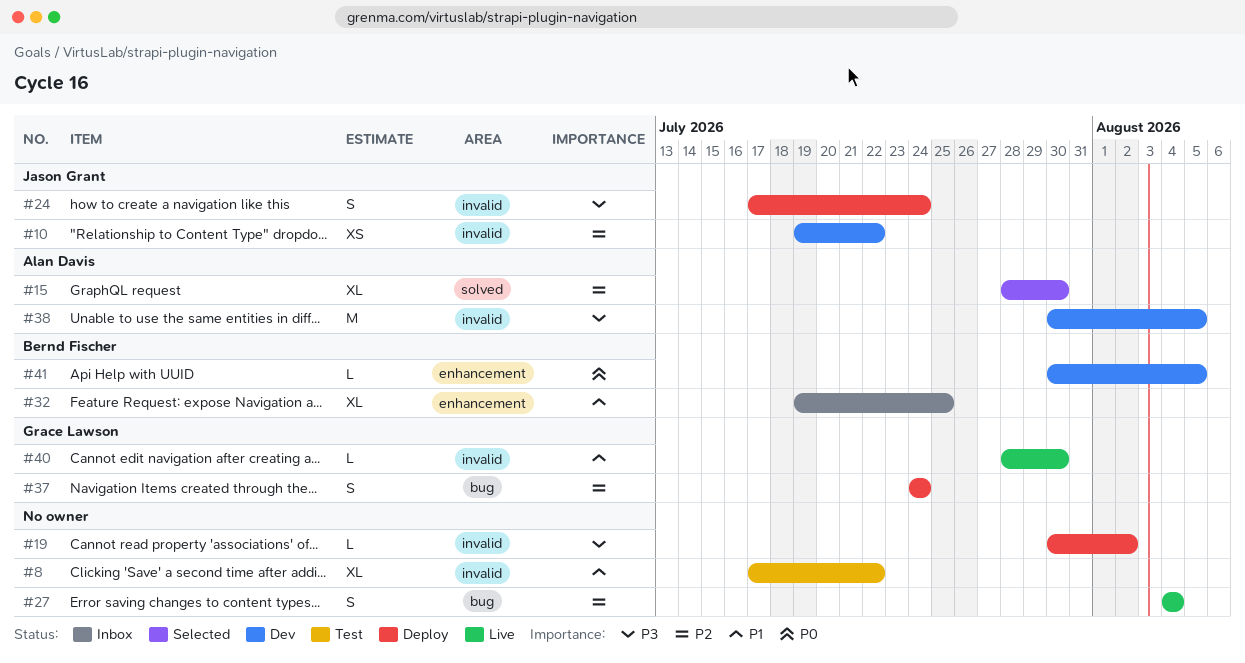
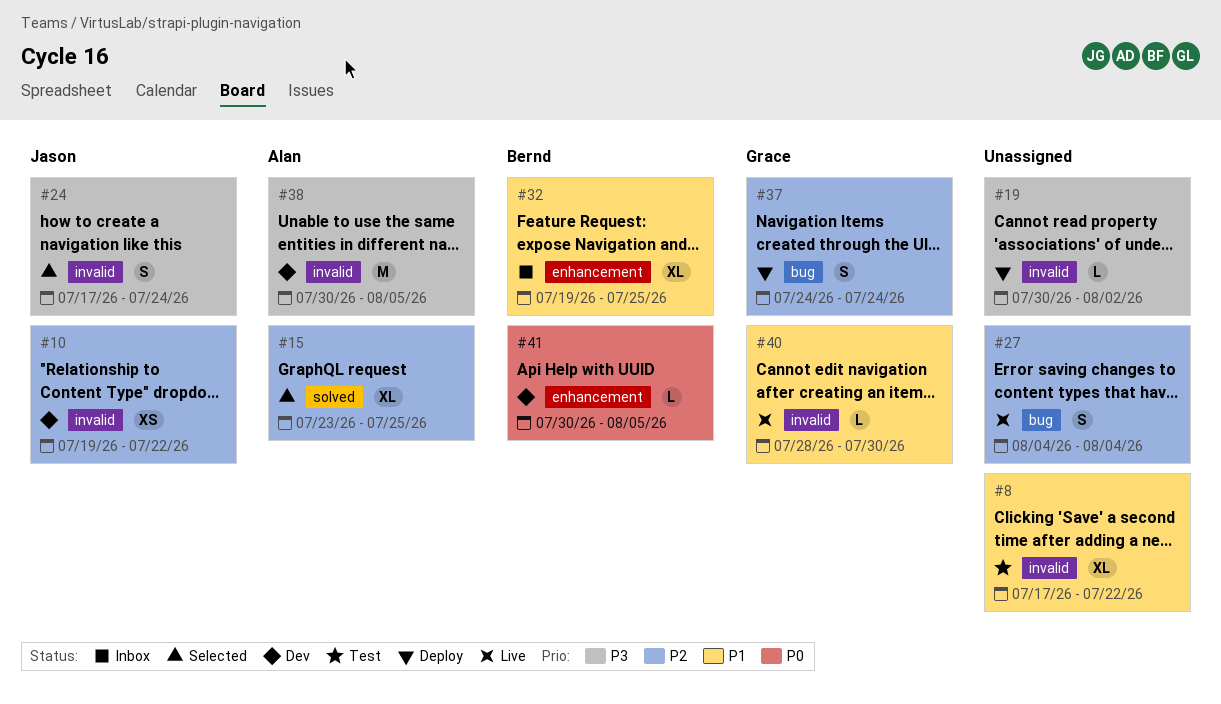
#15, start: Jul 28 -> Jul 23
#15, due: Jul 30 -> Jul 25
#24, status: Deploy -> Selected

